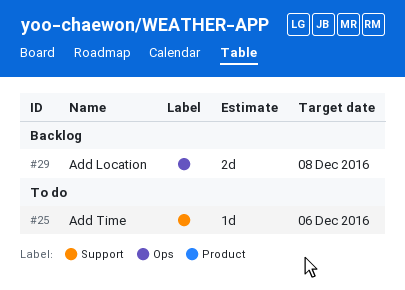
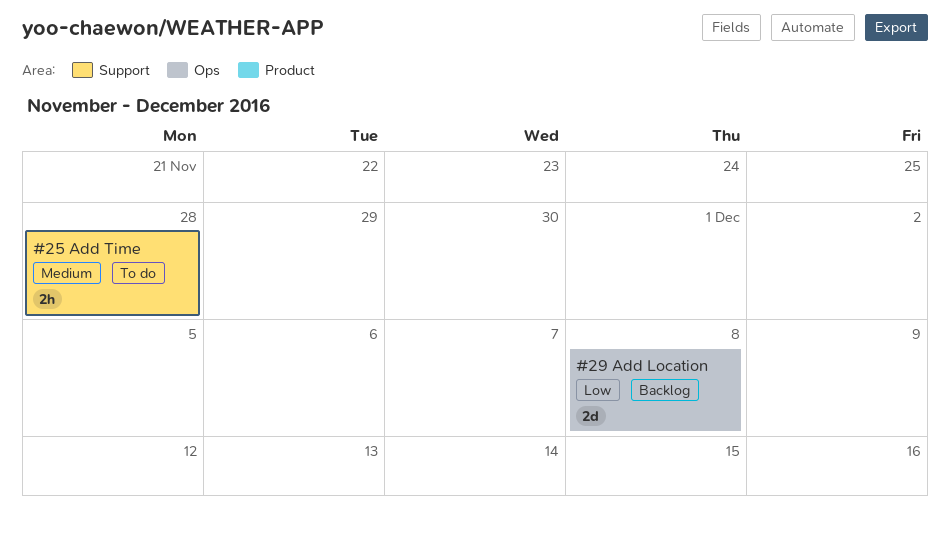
#25, estimate: 1d -> 2h
#25, due: Dec 6 -> Nov 28

